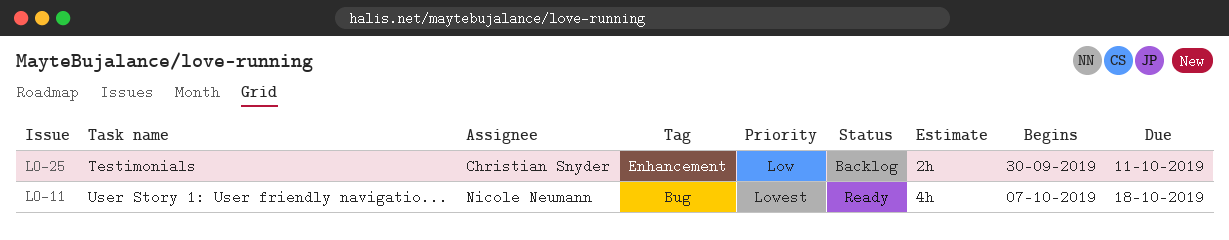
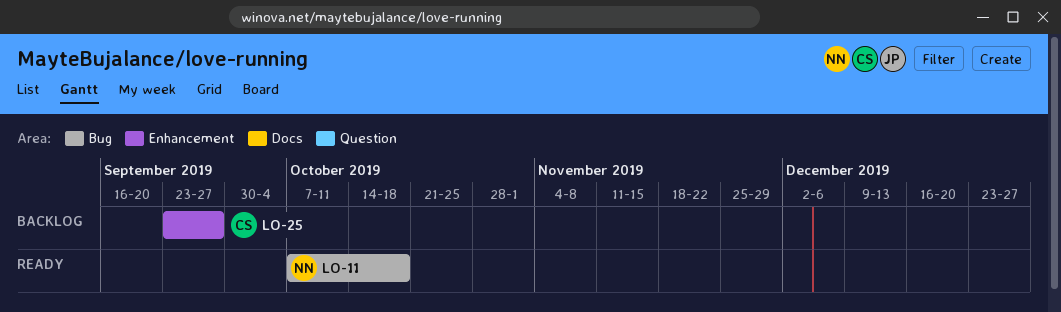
LO-25, start: Sep 30 -> Sep 23
LO-25, due: Oct 11 -> Sep 27

